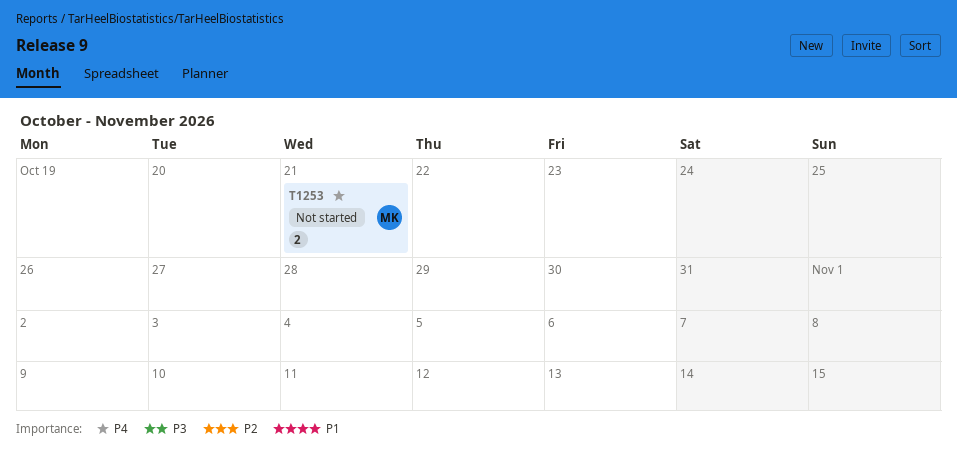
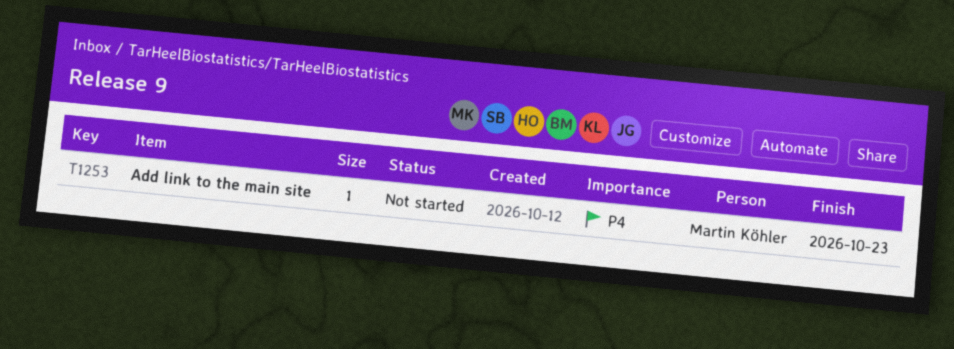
T1253, estimate: 2 -> 1
T1253, due: Oct 21 -> Oct 23

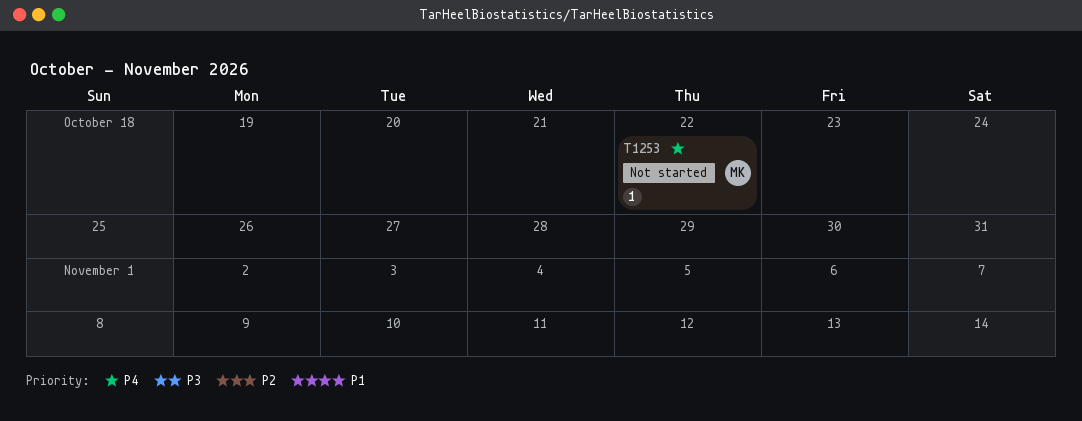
T1253, due: Oct 23 -> Oct 22

